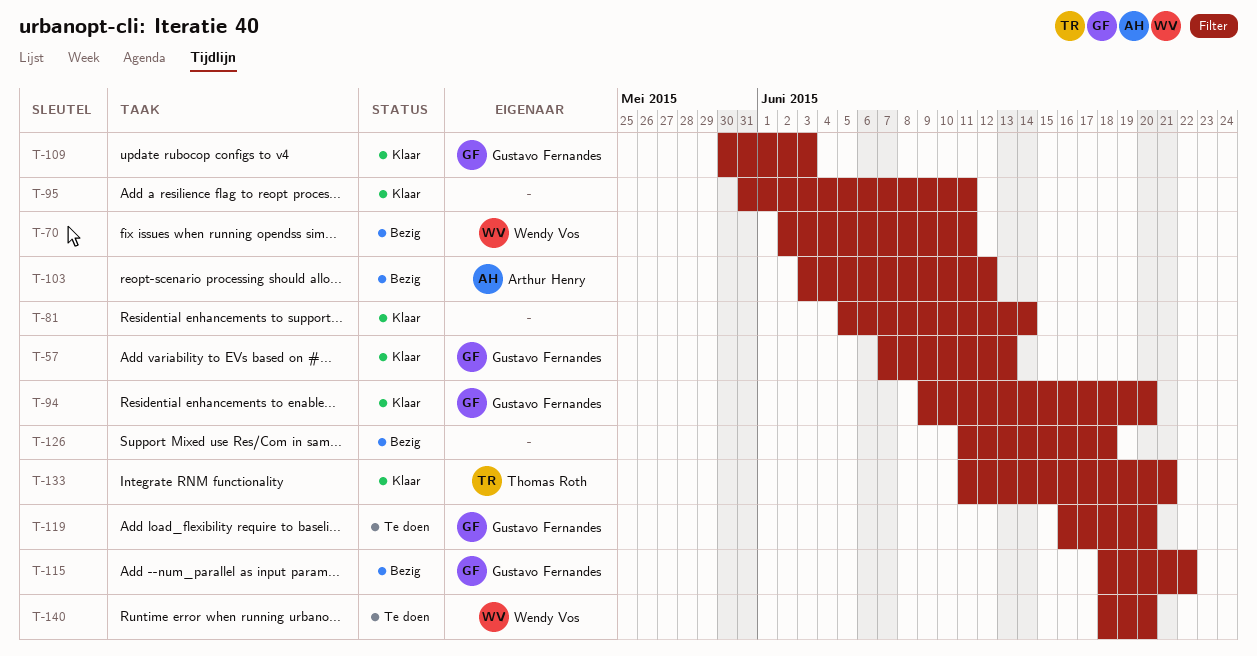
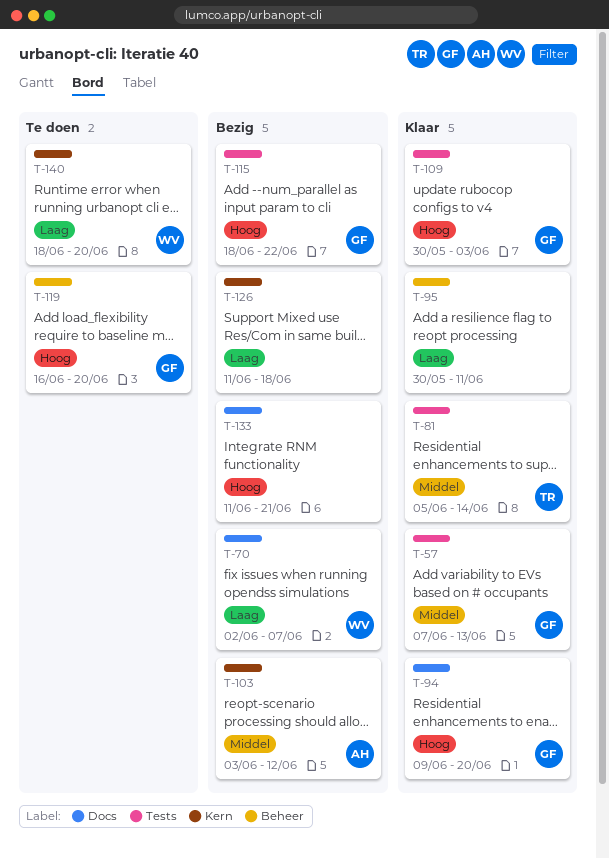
T-70, due: Jun 11 -> Jun 7
T-81, owner: none -> Thomas Roth
T-95, start: May 31 -> May 30
T-133, status: Klaar -> Bezig
T-133, owner: Thomas Roth -> none

